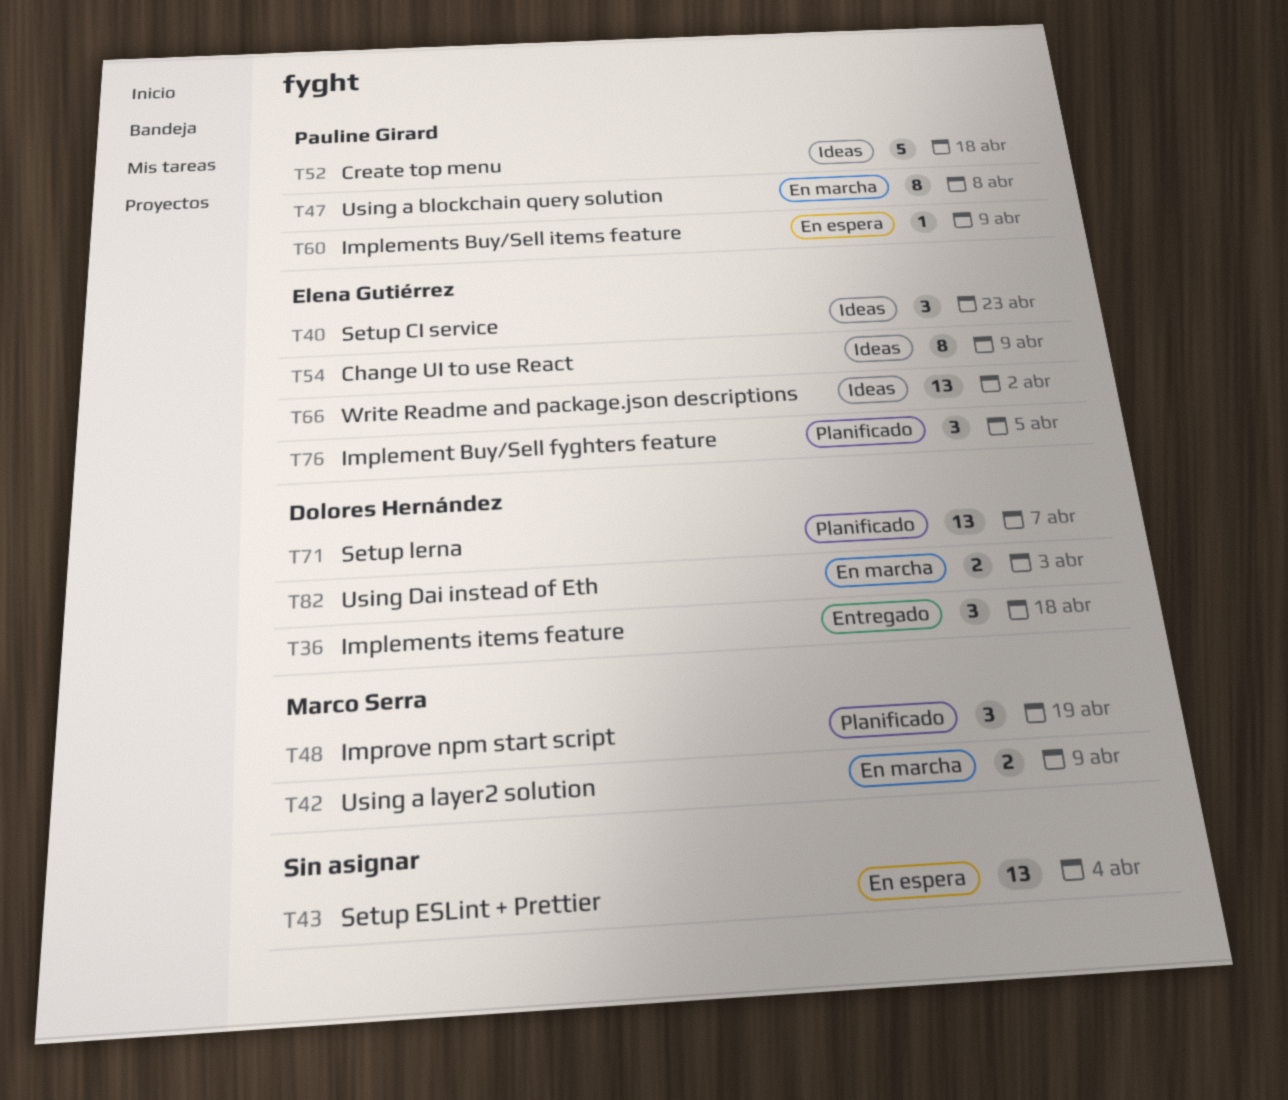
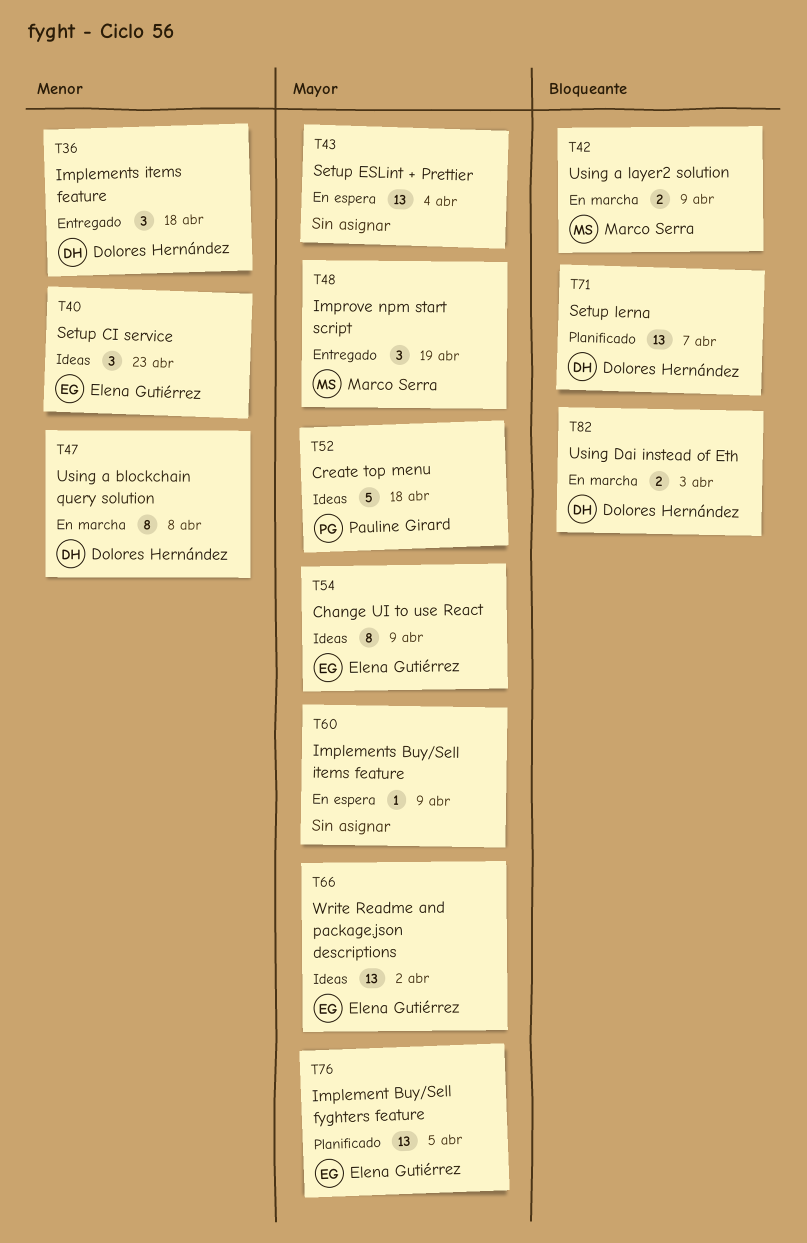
T47, owner: Pauline Girard -> Dolores Hernández
T48, status: Planificado -> Entregado
T60, owner: Pauline Girard -> none
T76, estimate: 3 -> 13

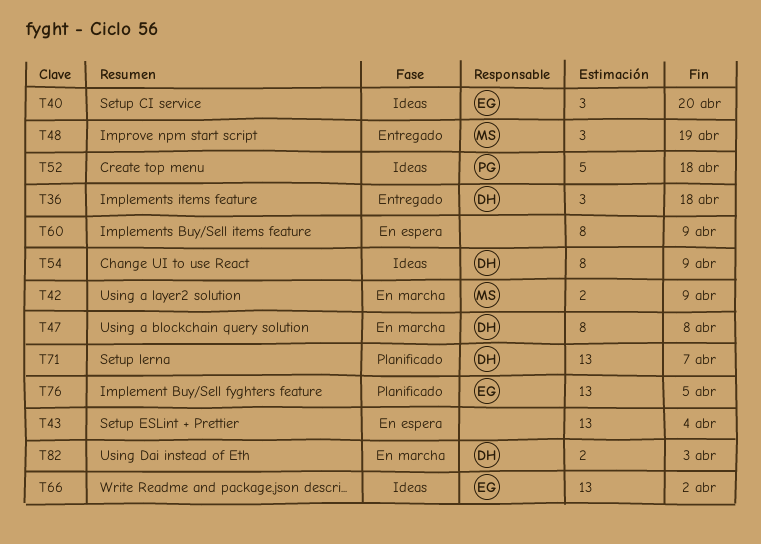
T40, due: Apr 23 -> Apr 20
T54, owner: Elena Gutiérrez -> Dolores Hernández
T60, estimate: 1 -> 8

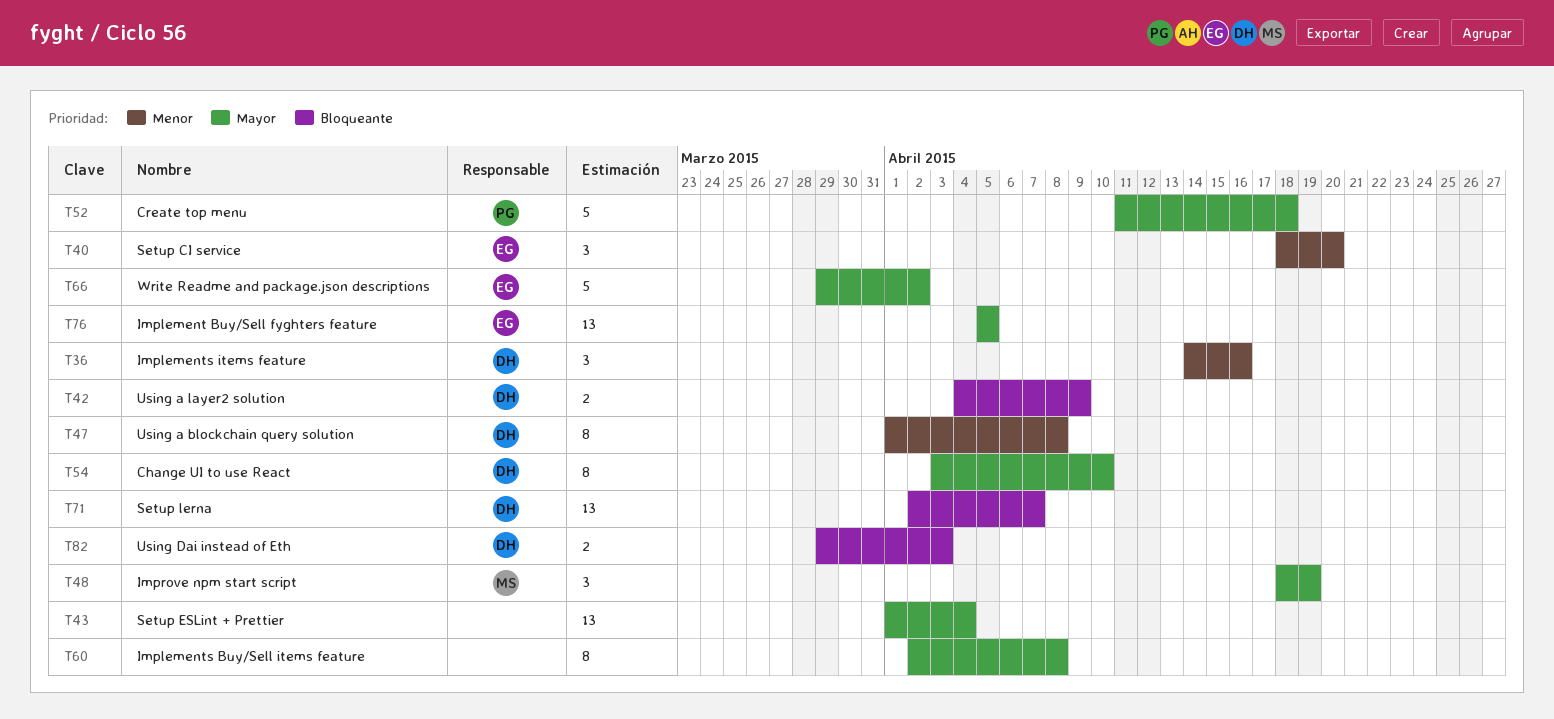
T36, due: Apr 18 -> Apr 16
T42, owner: MS -> DH
T54, due: Apr 9 -> Apr 10
T60, due: Apr 9 -> Apr 8
T66, estimate: 13 -> 5

